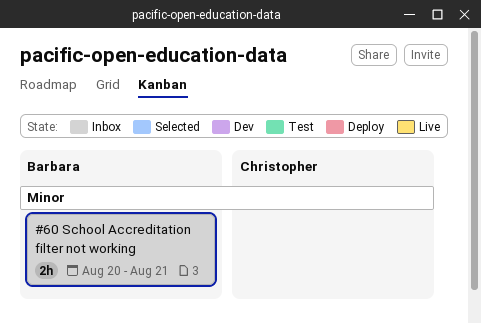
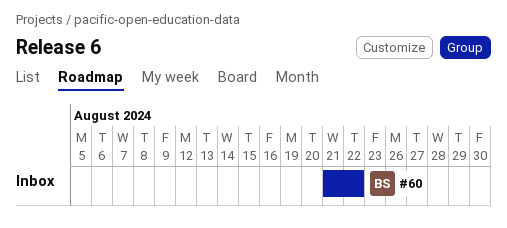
#60, start: Aug 20 -> Aug 21
#60, due: Aug 21 -> Aug 22

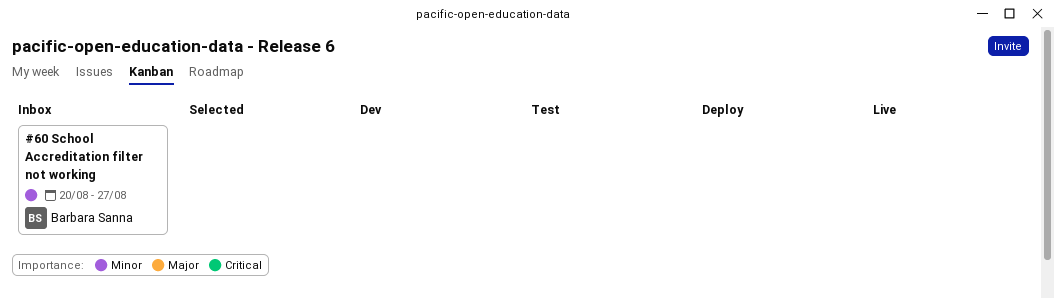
#60, start: Aug 21 -> Aug 20
#60, due: Aug 22 -> Aug 27

